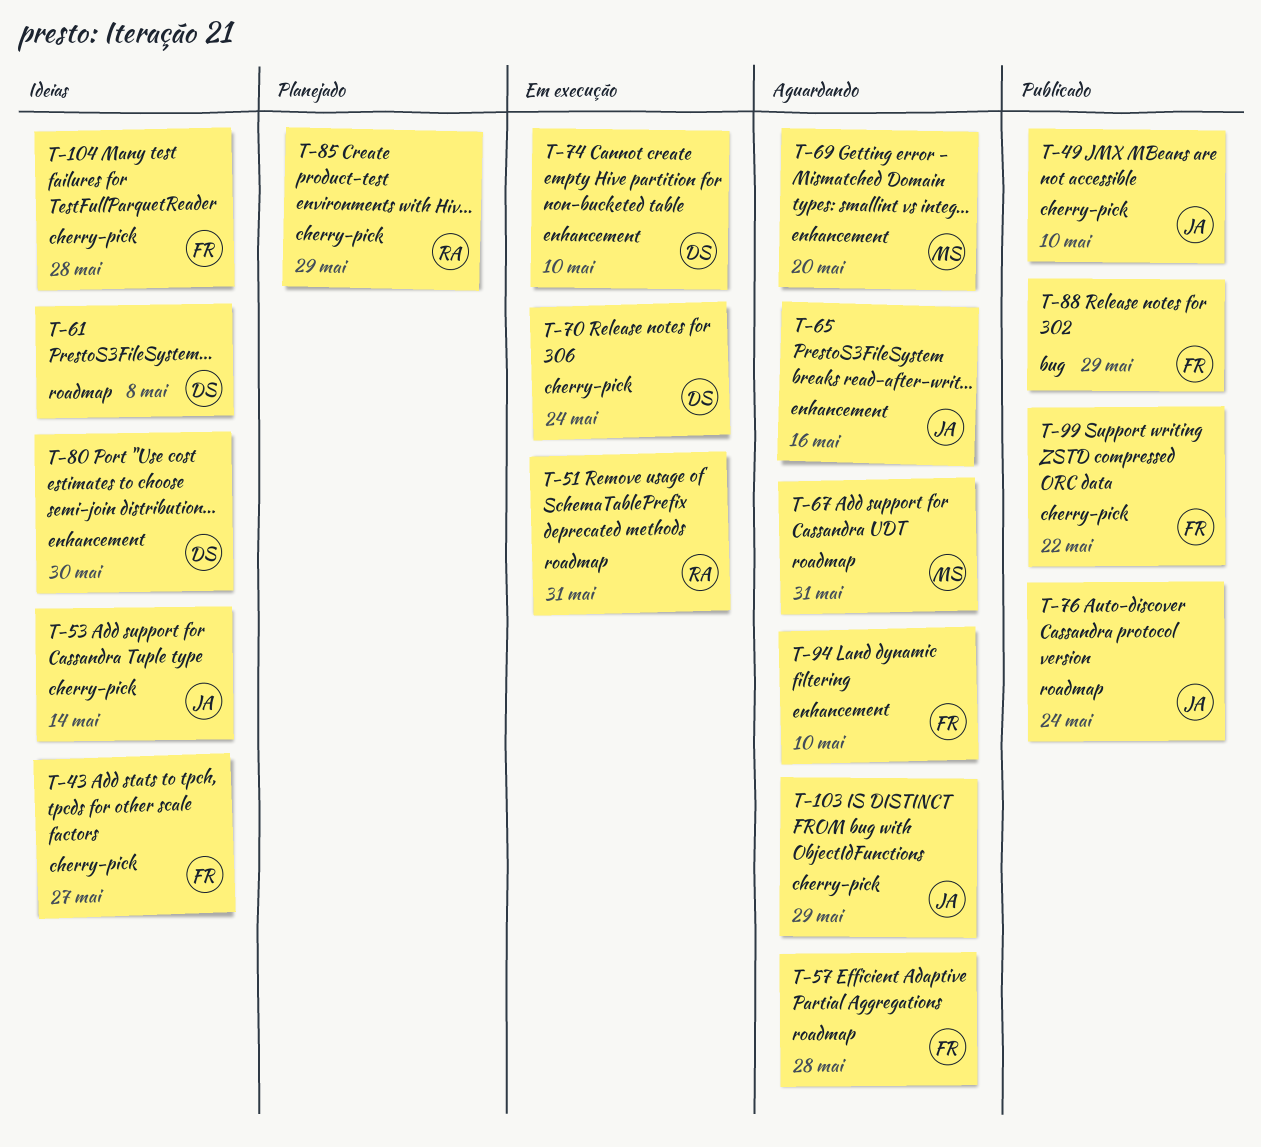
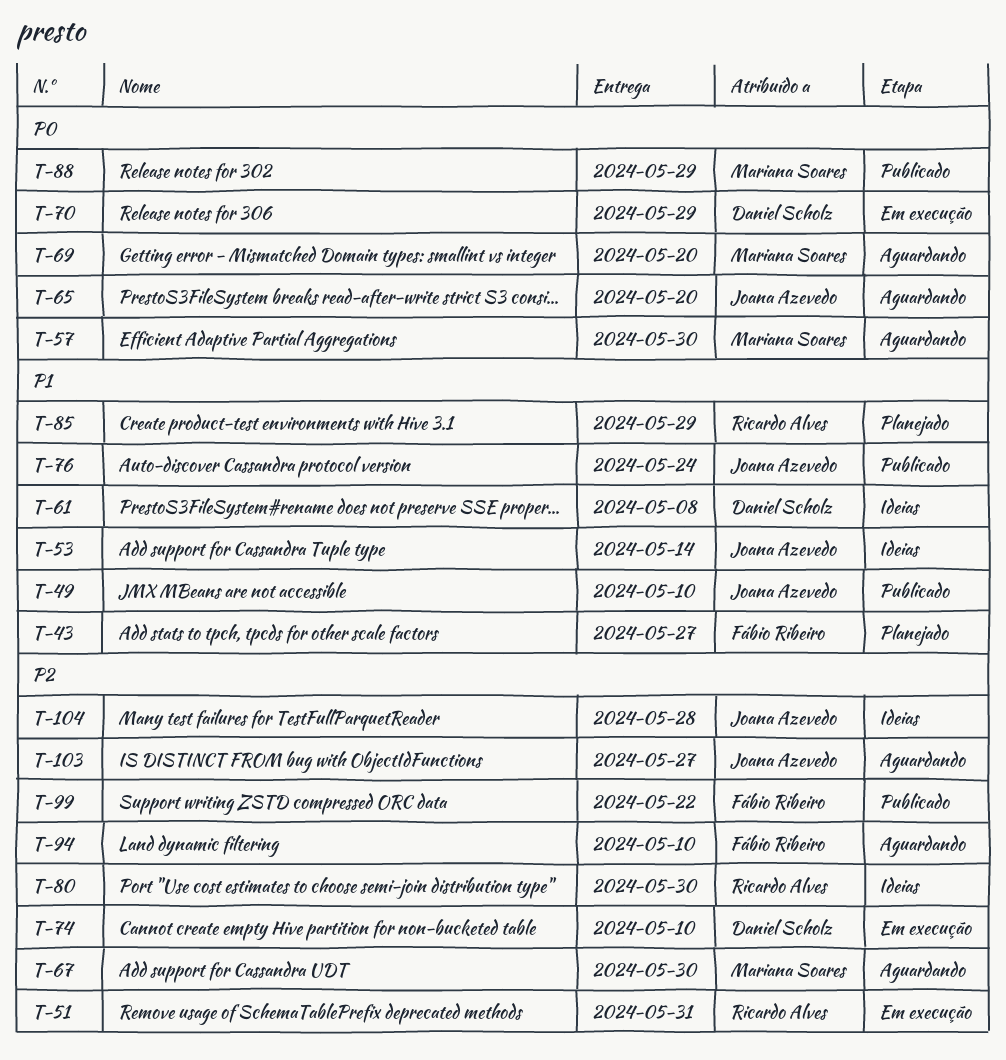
T-43, status: Ideias -> Planejado
T-57, owner: Fábio Ribeiro -> Mariana Soares
T-57, due: May 28 -> May 30
T-65, due: May 16 -> May 20
T-67, due: May 31 -> May 30
T-70, due: May 24 -> May 29
T-80, owner: Daniel Scholz -> Ricardo Alves
T-88, owner: Fábio Ribeiro -> Mariana Soares
T-103, due: May 29 -> May 27
T-104, owner: Fábio Ribeiro -> Joana Azevedo

